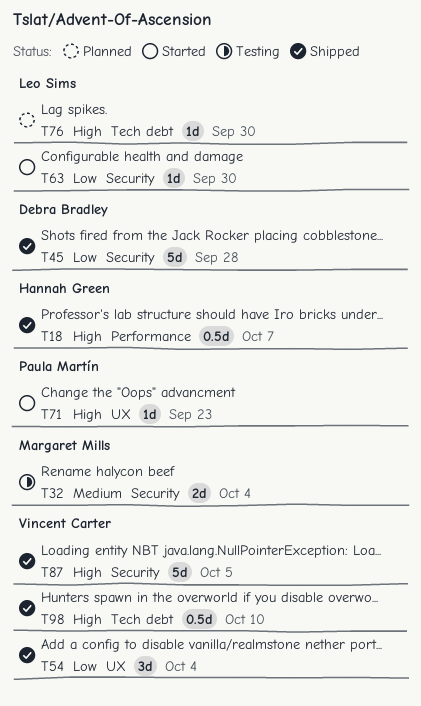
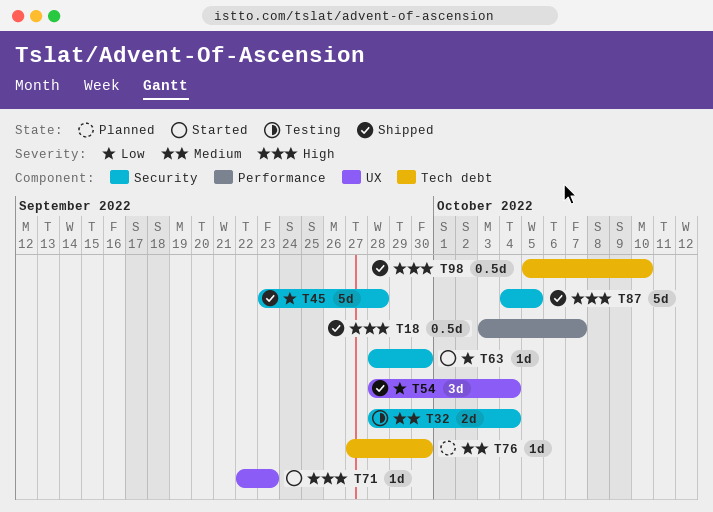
T76, priority: High -> Medium

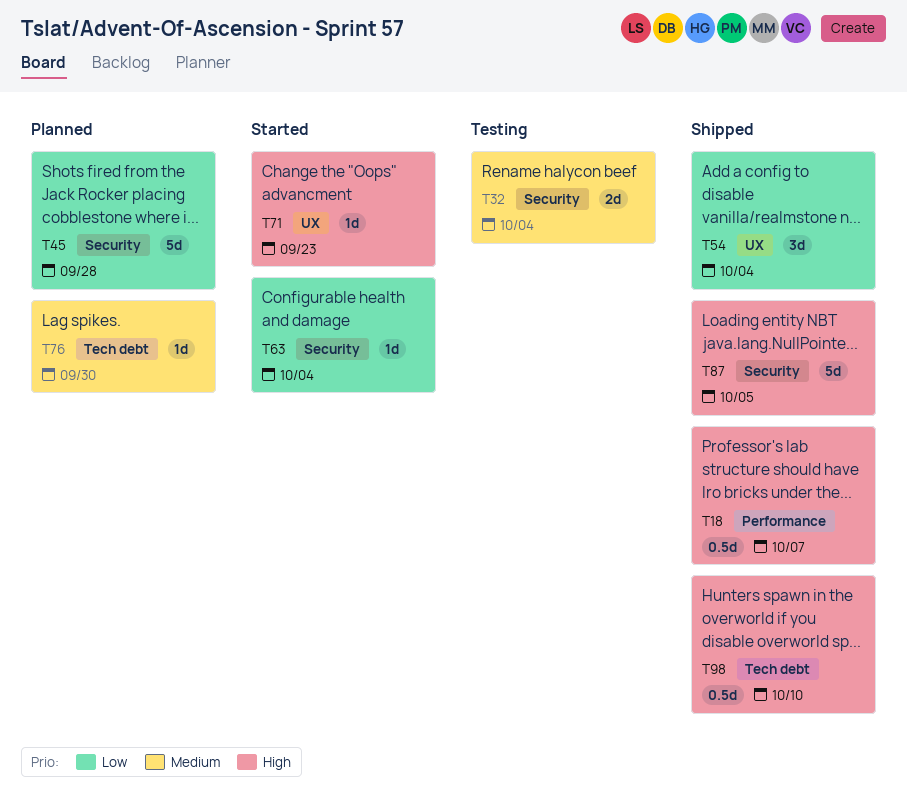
T45, status: Shipped -> Planned
T63, due: Sep 30 -> Oct 4

